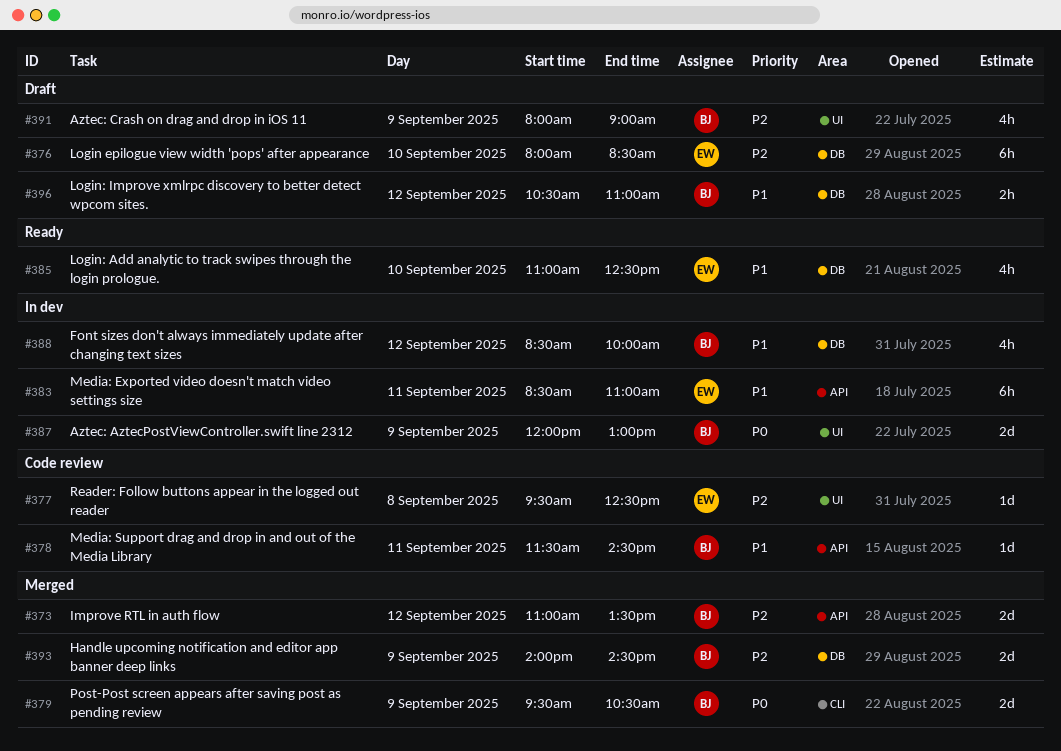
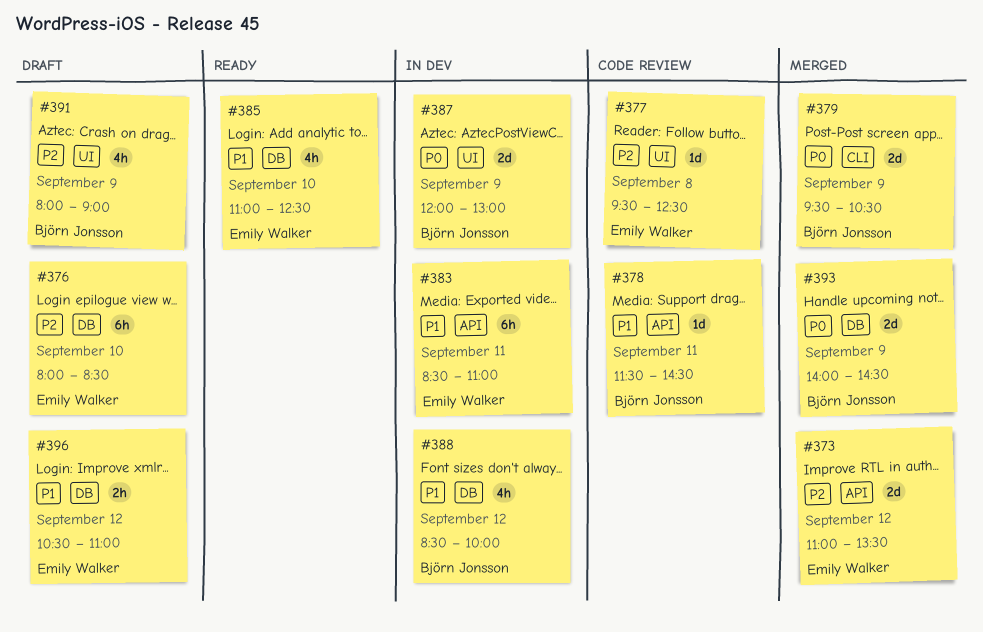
#373, owner: Björn Jonsson -> Emily Walker
#393, priority: P2 -> P0
#396, owner: Björn Jonsson -> Emily Walker

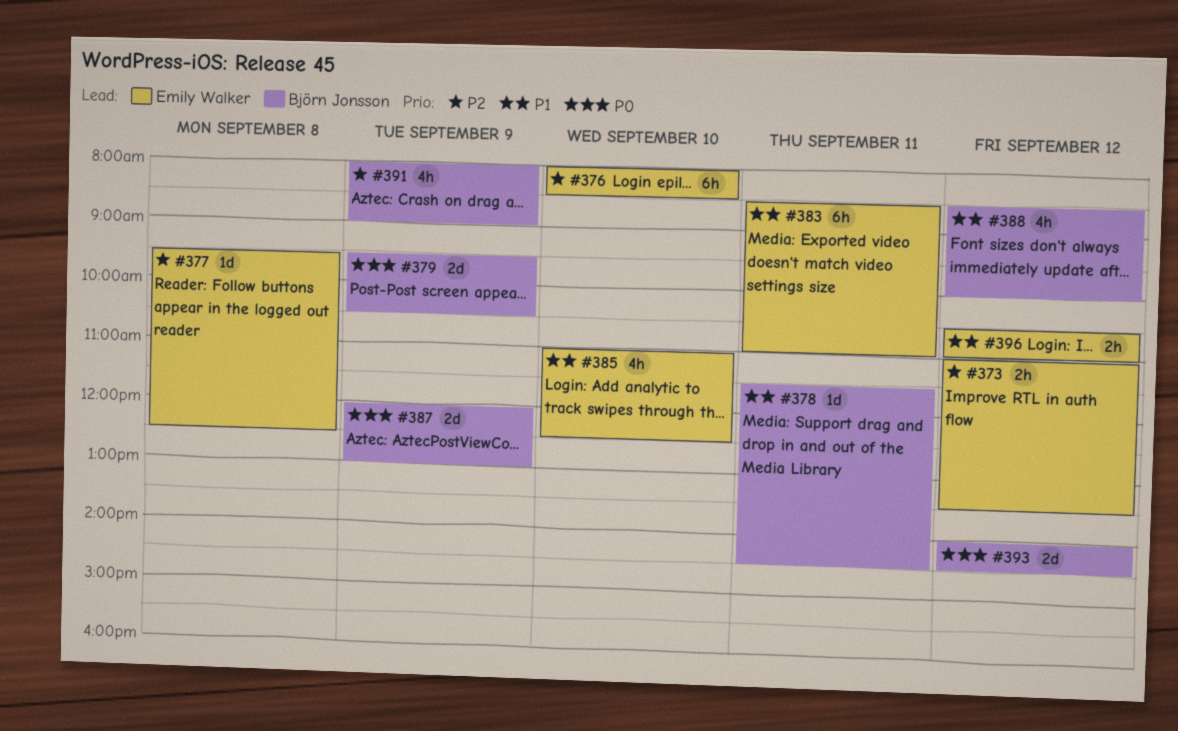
#373, estimate: 2d -> 2h
#393, day: Sep 9 -> Sep 12

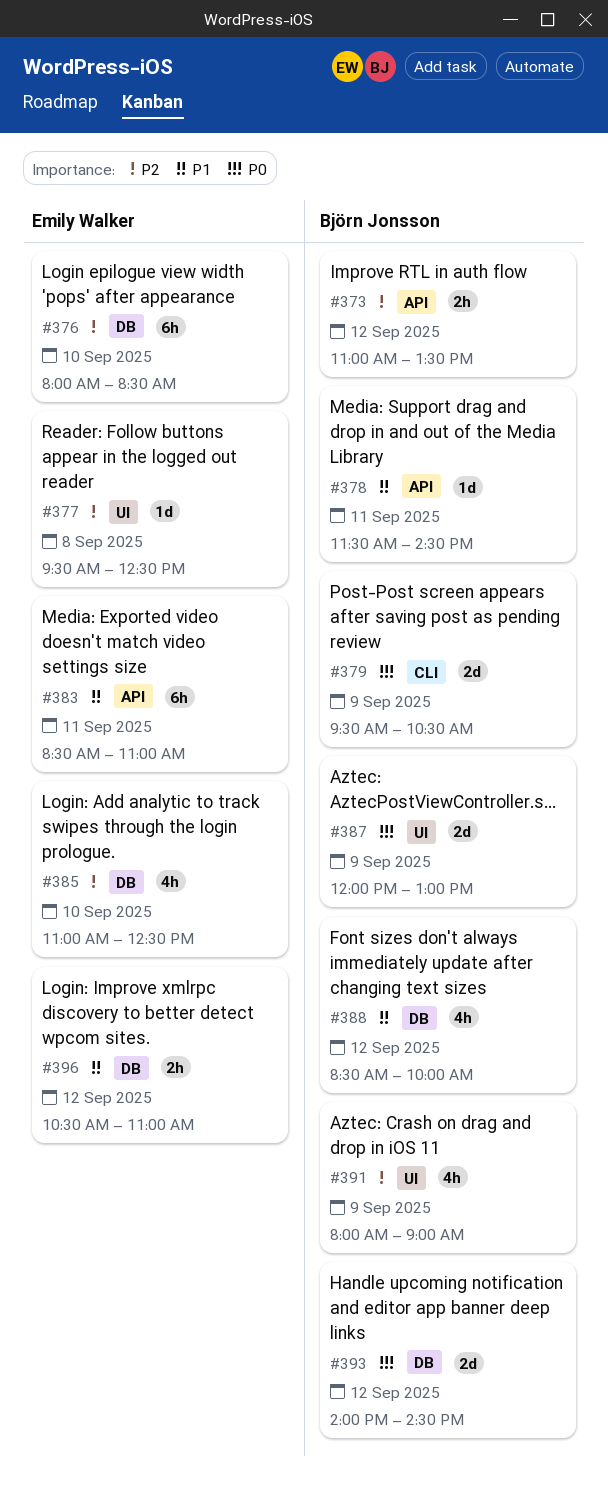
#373, owner: Emily Walker -> Björn Jonsson
#385, priority: P1 -> P2

